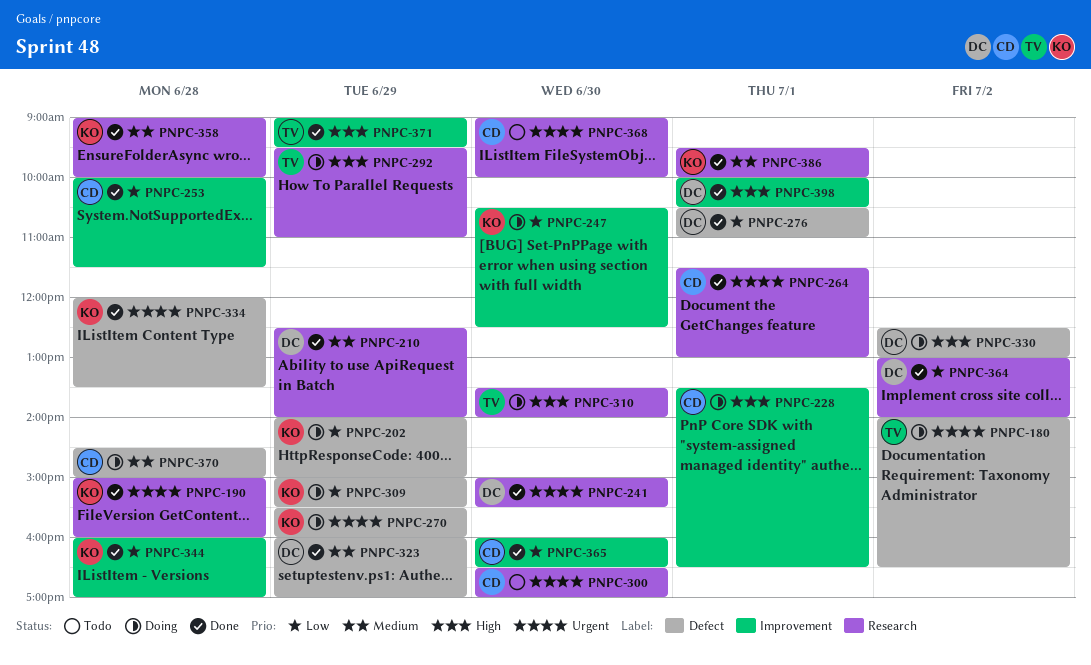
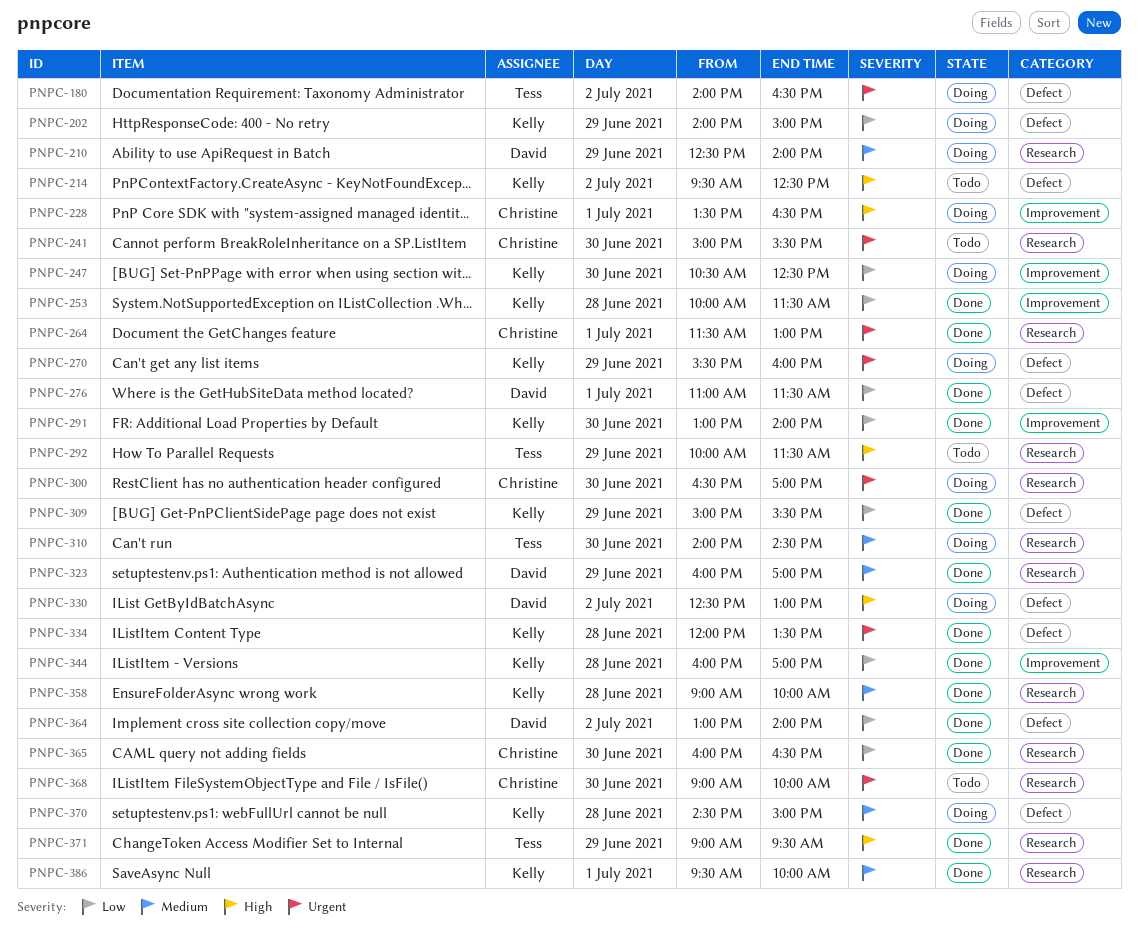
PNPC-190: present -> none
PNPC-210, status: Done -> Doing
PNPC-214: none -> present
PNPC-241, status: Done -> Todo
PNPC-241, owner: David -> Christine
PNPC-253, owner: Christine -> Kelly
PNPC-276, begins: 10:30 -> 11:00
PNPC-276, ends: 11:00 -> 11:30
PNPC-291: none -> present
PNPC-292, status: Doing -> Todo
PNPC-292, begins: 09:30 -> 10:00
PNPC-292, ends: 11:00 -> 11:30
PNPC-300, status: Todo -> Doing
PNPC-309, status: Doing -> Done
PNPC-310, priority: High -> Medium
PNPC-310, begins: 13:30 -> 14:00
PNPC-310, ends: 14:00 -> 14:30
PNPC-323, label: Defect -> Research
PNPC-364, label: Research -> Defect
PNPC-365, label: Improvement -> Research
PNPC-370, owner: Christine -> Kelly
PNPC-371, label: Improvement -> Research
PNPC-398: present -> none

